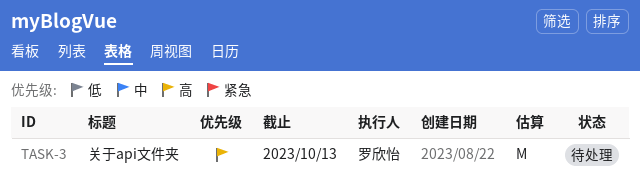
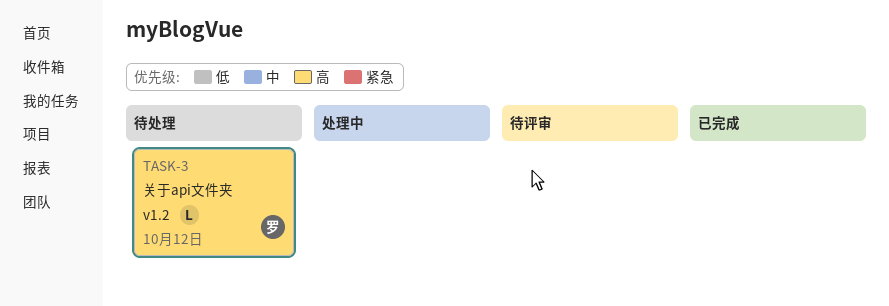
TASK-3, estimate: M -> L
TASK-3, due: Oct 13 -> Oct 12

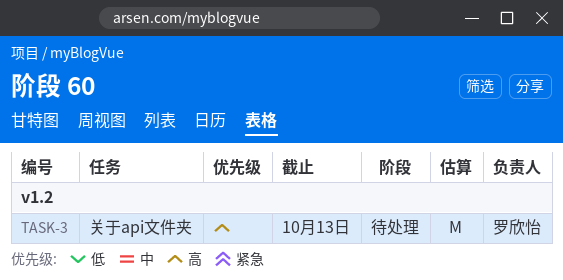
TASK-3, estimate: L -> M
TASK-3, due: Oct 12 -> Oct 13

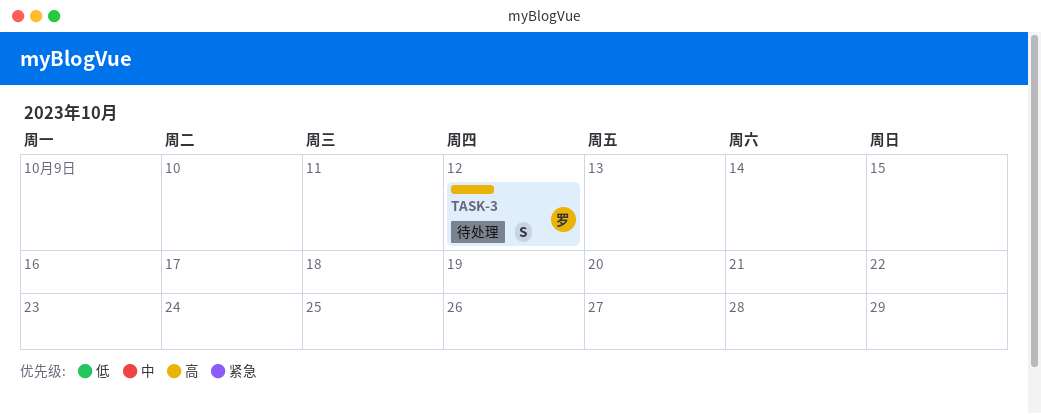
TASK-3, estimate: M -> S
TASK-3, due: Oct 13 -> Oct 12

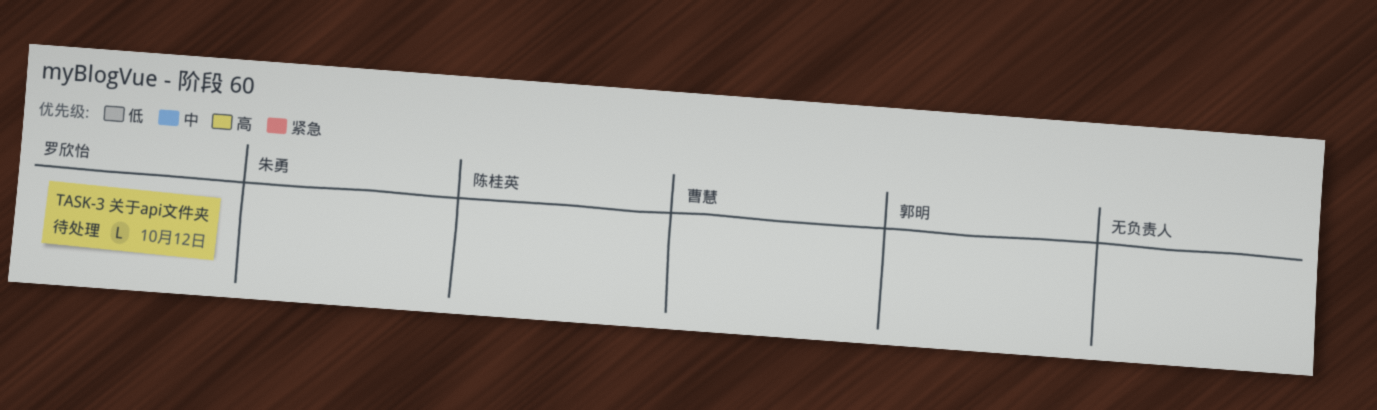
TASK-3, estimate: S -> L

